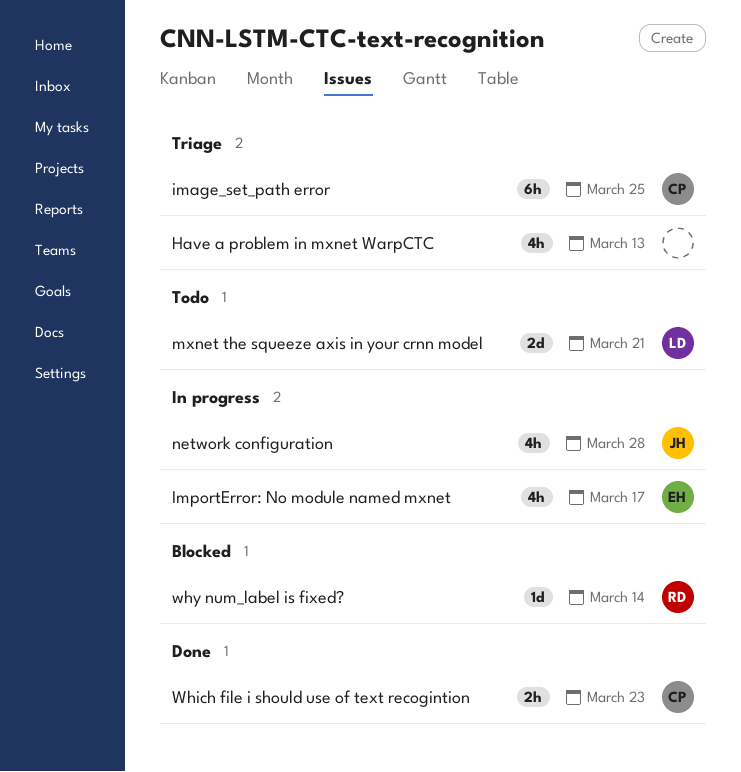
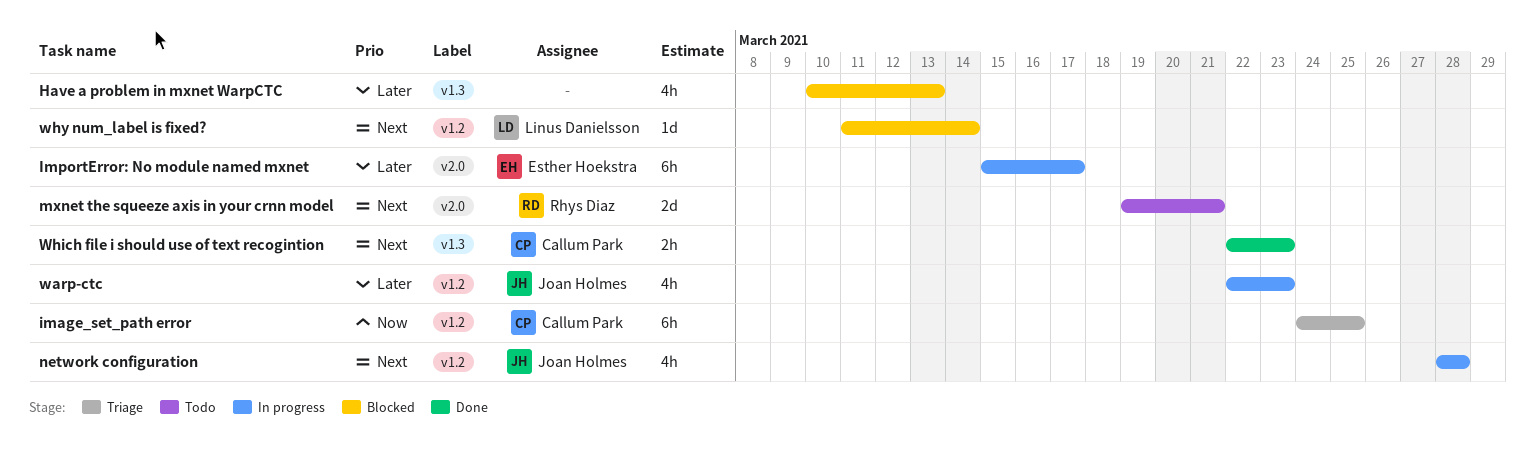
Have a problem in mxnet WarpCTC, status: Triage -> Blocked
ImportError: No module named mxnet, estimate: 4h -> 6h
mxnet the squeeze axis in your crnn model, owner: Linus Danielsson -> Rhys Diaz
warp-ctc: none -> present
why num_label is fixed?, owner: Rhys Diaz -> Linus Danielsson

